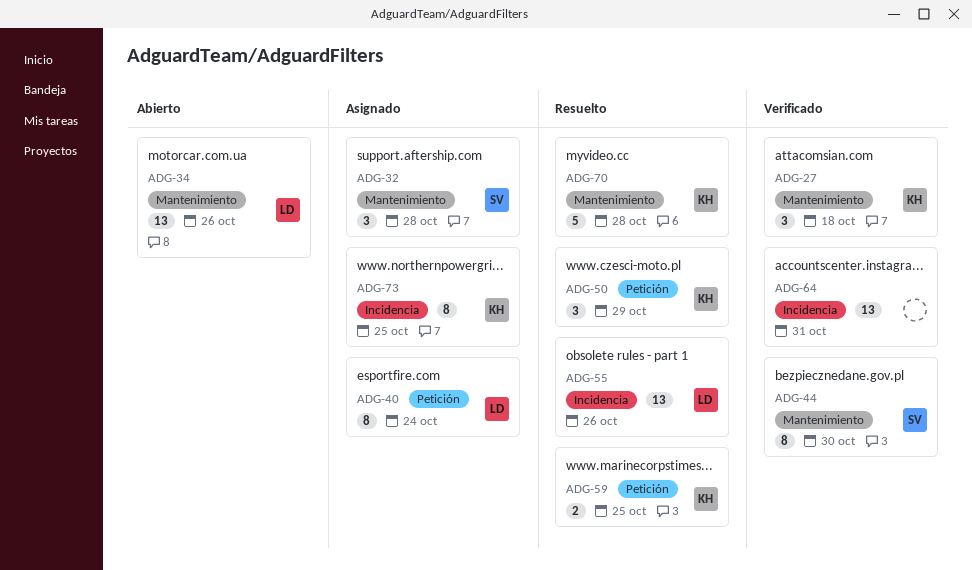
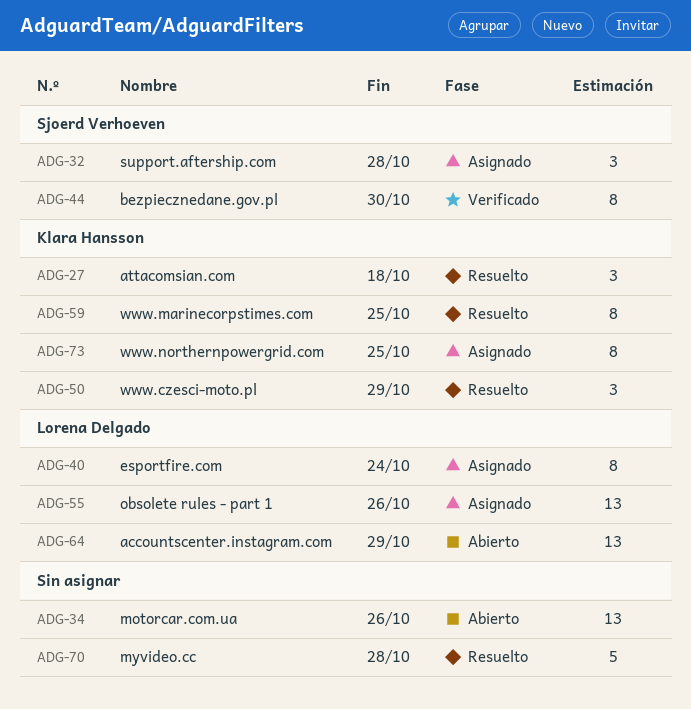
ADG-27, status: Verificado -> Resuelto
ADG-34, owner: Lorena Delgado -> none
ADG-55, status: Resuelto -> Asignado
ADG-59, estimate: 2 -> 8
ADG-64, status: Verificado -> Abierto
ADG-64, owner: none -> Lorena Delgado
ADG-64, due: Oct 31 -> Oct 29
ADG-70, owner: Klara Hansson -> none

